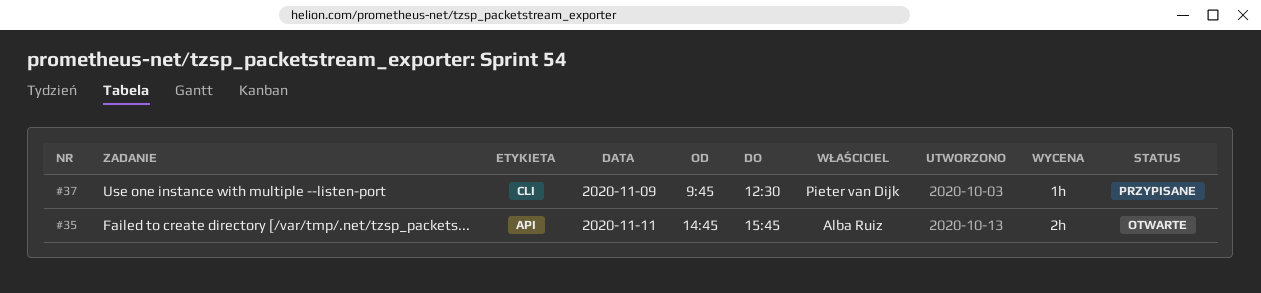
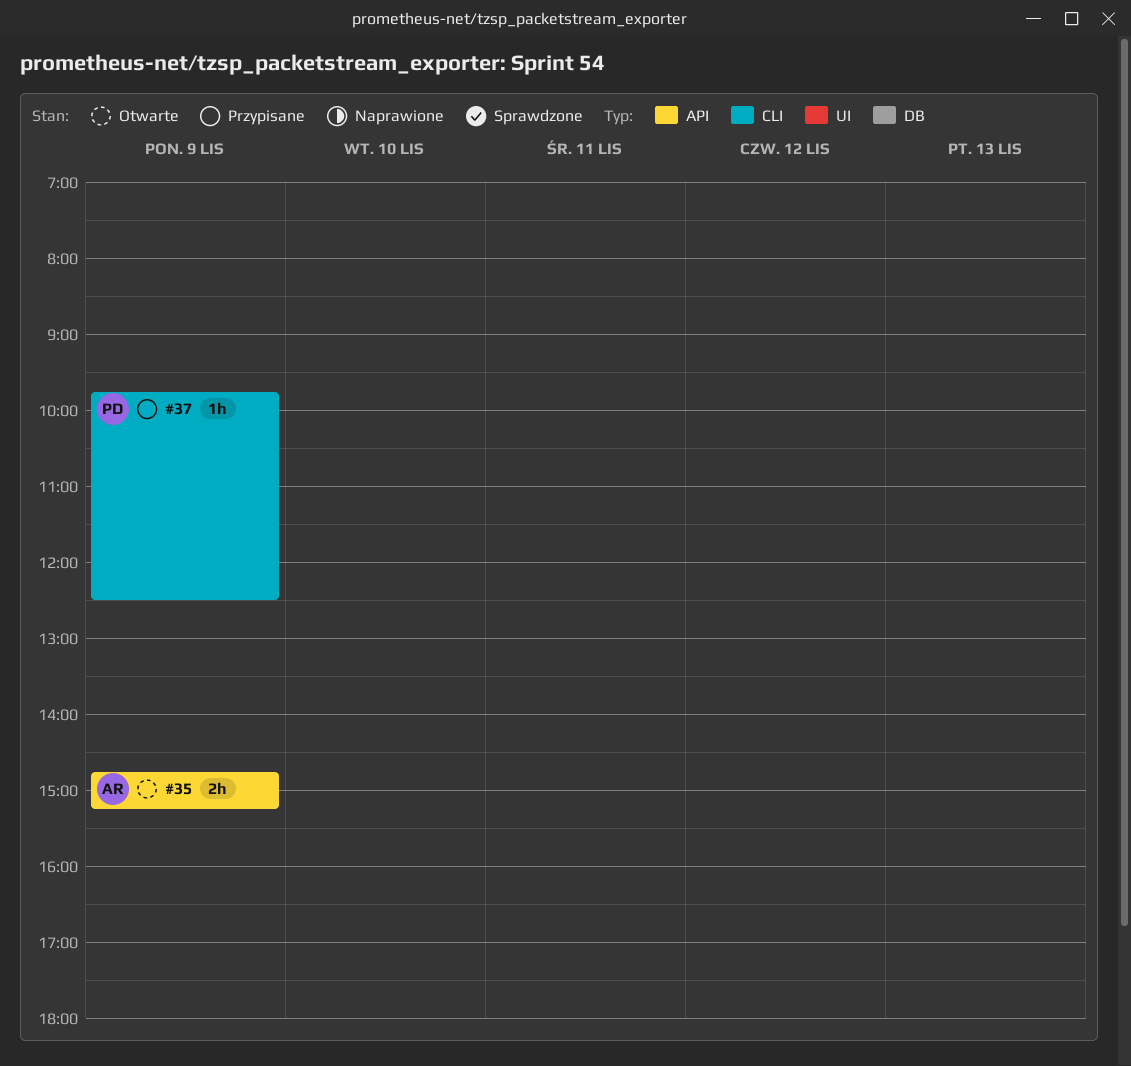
#35, day: Nov 11 -> Nov 9
#35, ends: 15:45 -> 15:15

